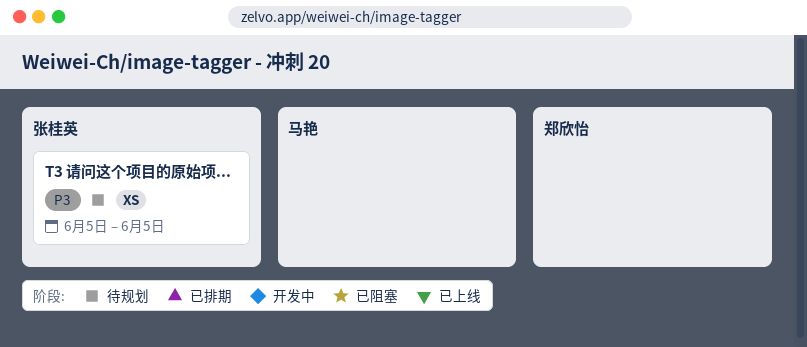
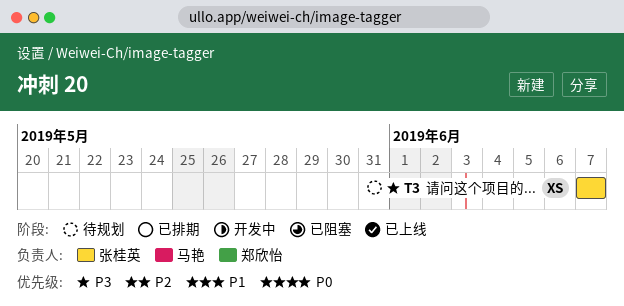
T3, start: Jun 5 -> Jun 7
T3, due: Jun 5 -> Jun 7

